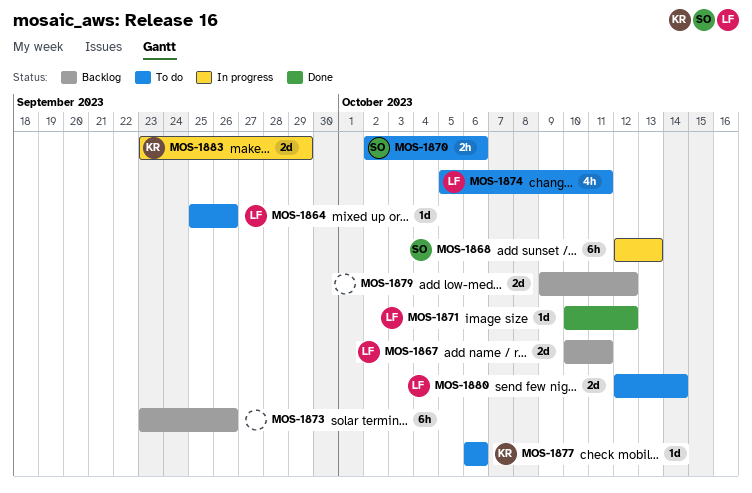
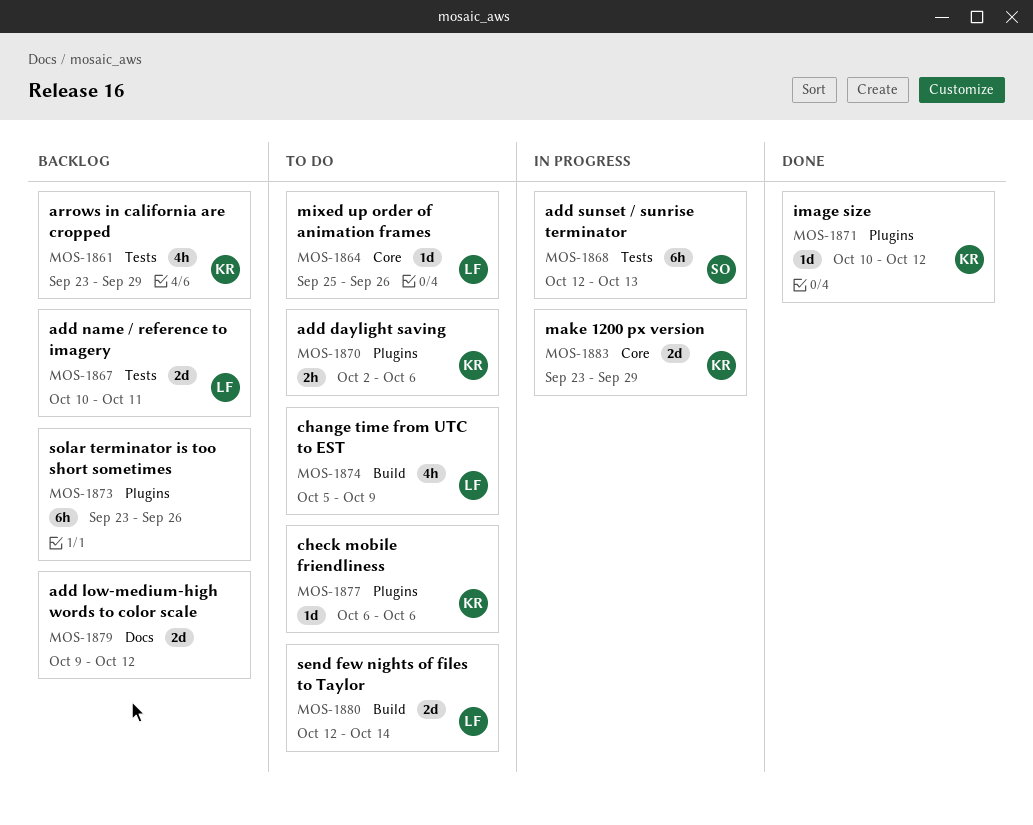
MOS-1861: none -> present
MOS-1870, owner: SO -> KR
MOS-1871, owner: LF -> KR
MOS-1874, due: Oct 11 -> Oct 9

